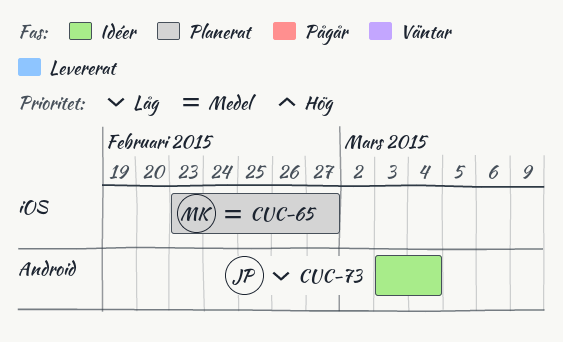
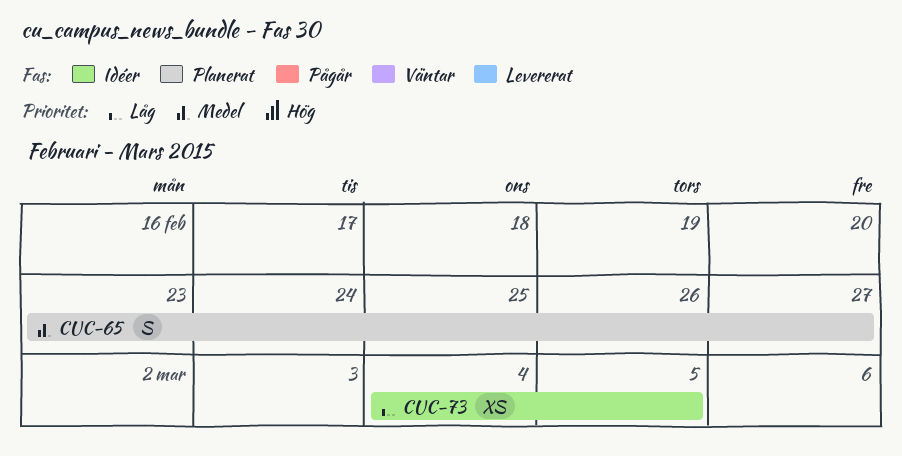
CUC-73, start: Mar 3 -> Mar 4
CUC-73, due: Mar 4 -> Mar 5

